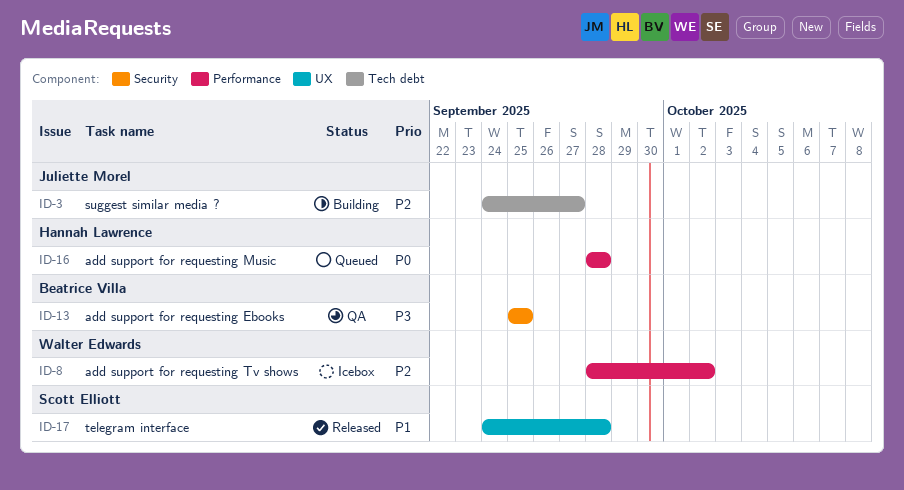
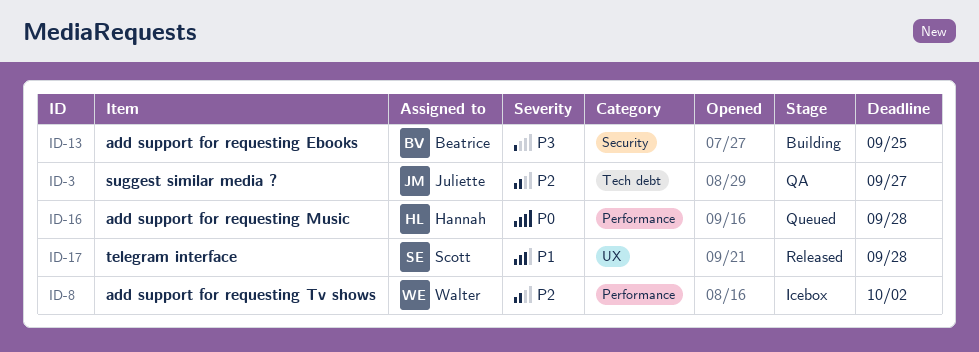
ID-3, status: Building -> QA
ID-13, status: QA -> Building

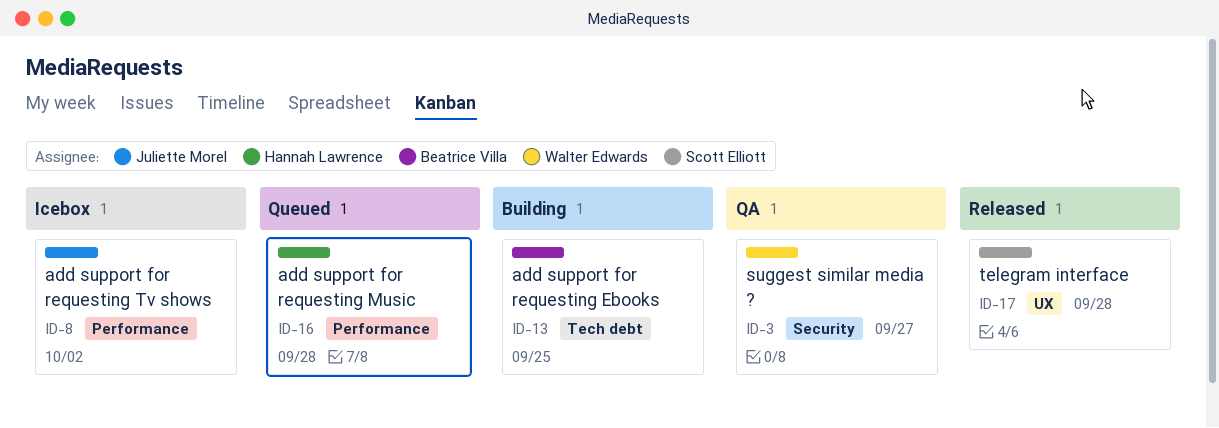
ID-3, owner: Juliette Morel -> Walter Edwards
ID-3, label: Tech debt -> Security
ID-8, owner: Walter Edwards -> Juliette Morel
ID-13, label: Security -> Tech debt

